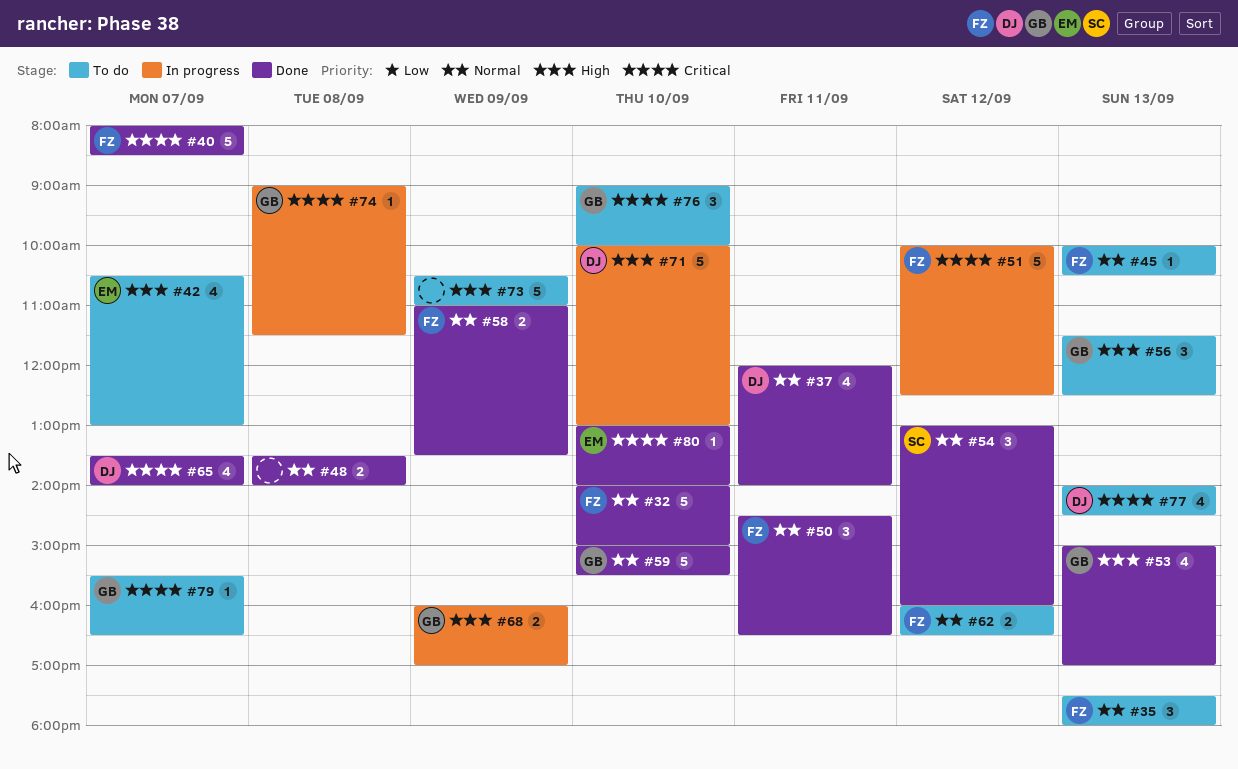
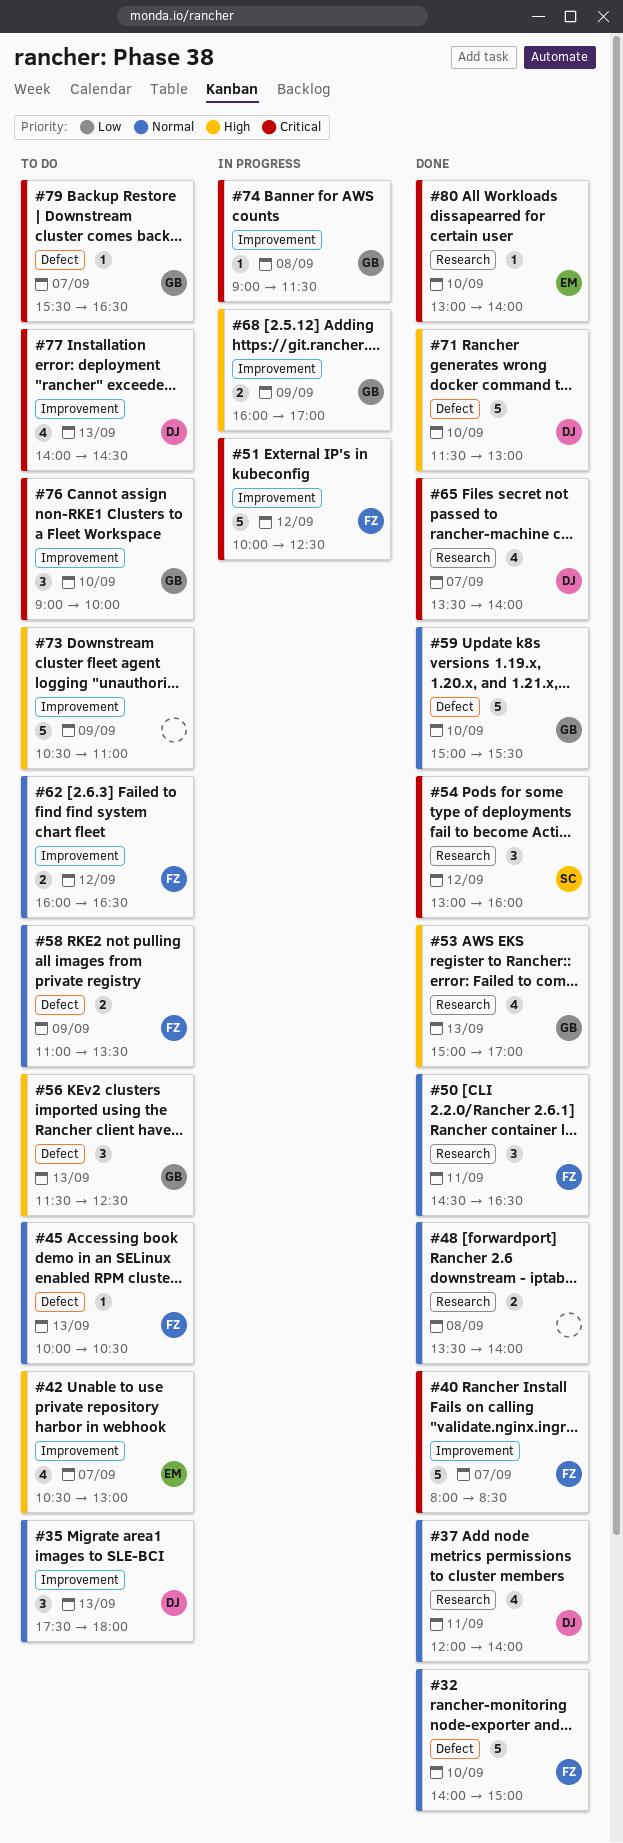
#35, owner: FZ -> DJ
#54, priority: Normal -> Critical
#58, status: Done -> To do
#71, status: In progress -> Done
#71, begins: 10:00 -> 11:30

